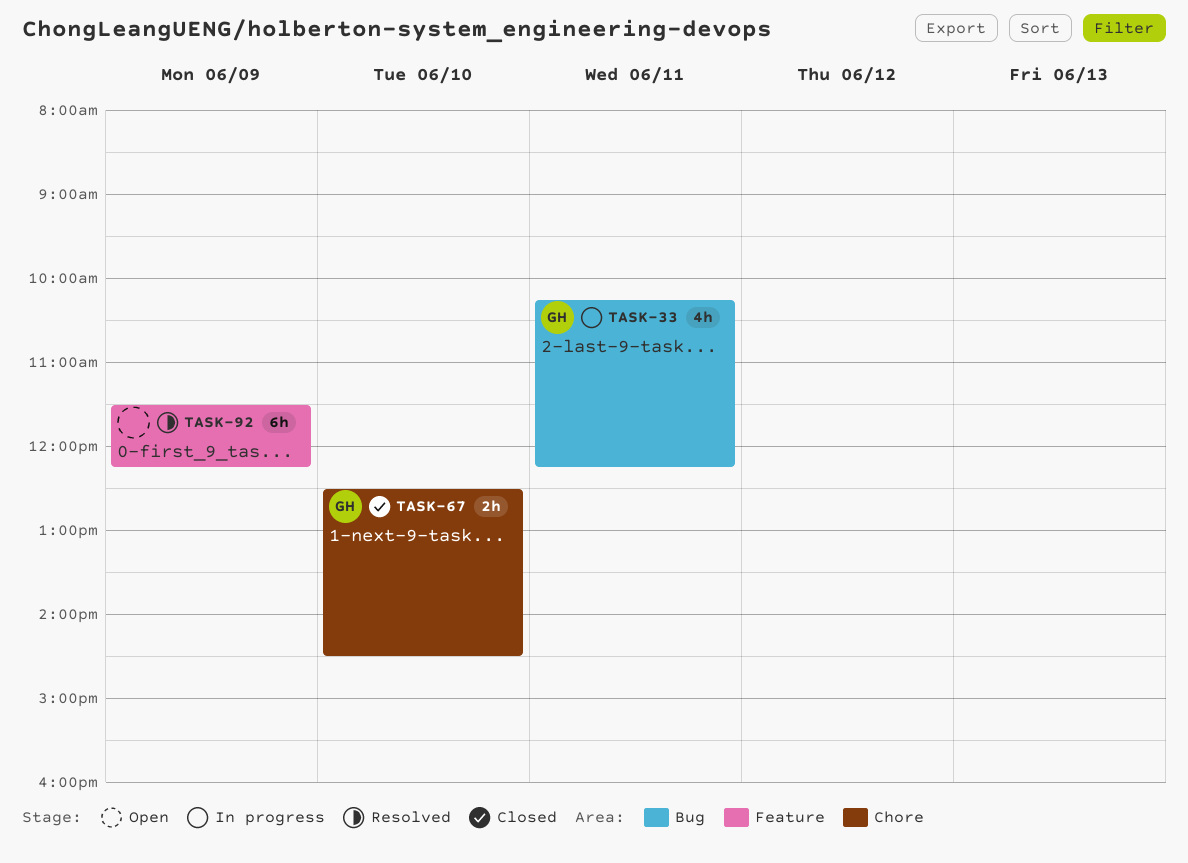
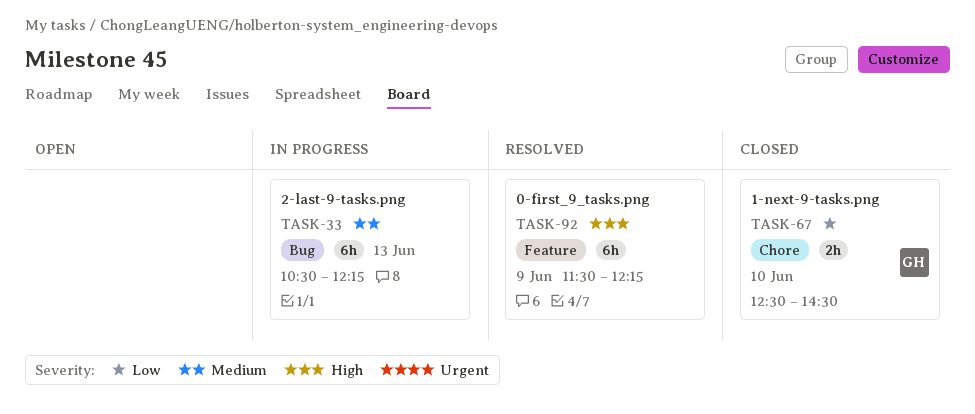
TASK-33, owner: GH -> none
TASK-33, estimate: 4h -> 6h
TASK-33, day: Jun 11 -> Jun 13
TASK-33, begins: 10:15 -> 10:30

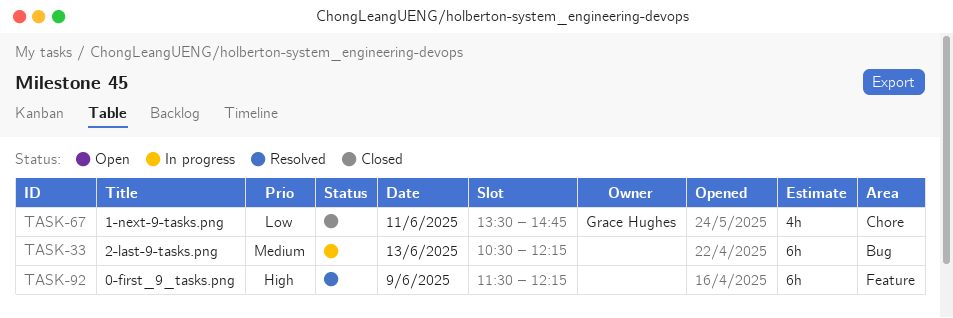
TASK-67, estimate: 2h -> 4h
TASK-67, day: Jun 10 -> Jun 11
TASK-67, begins: 12:30 -> 13:30
TASK-67, ends: 14:30 -> 14:45

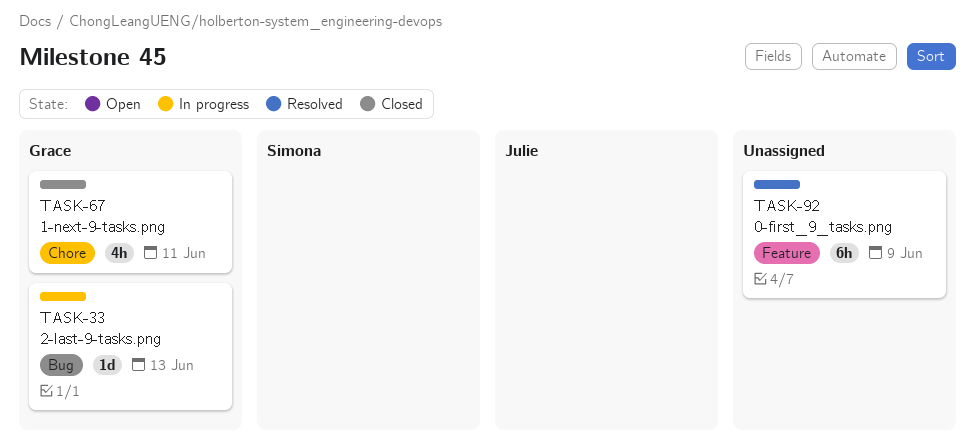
TASK-33, owner: none -> Grace Hughes
TASK-33, estimate: 6h -> 1d

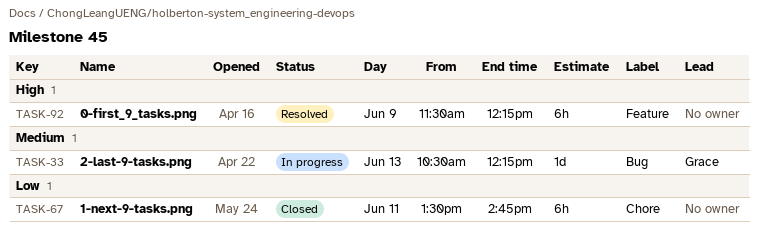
TASK-67, owner: Grace -> none
TASK-67, estimate: 4h -> 6h

